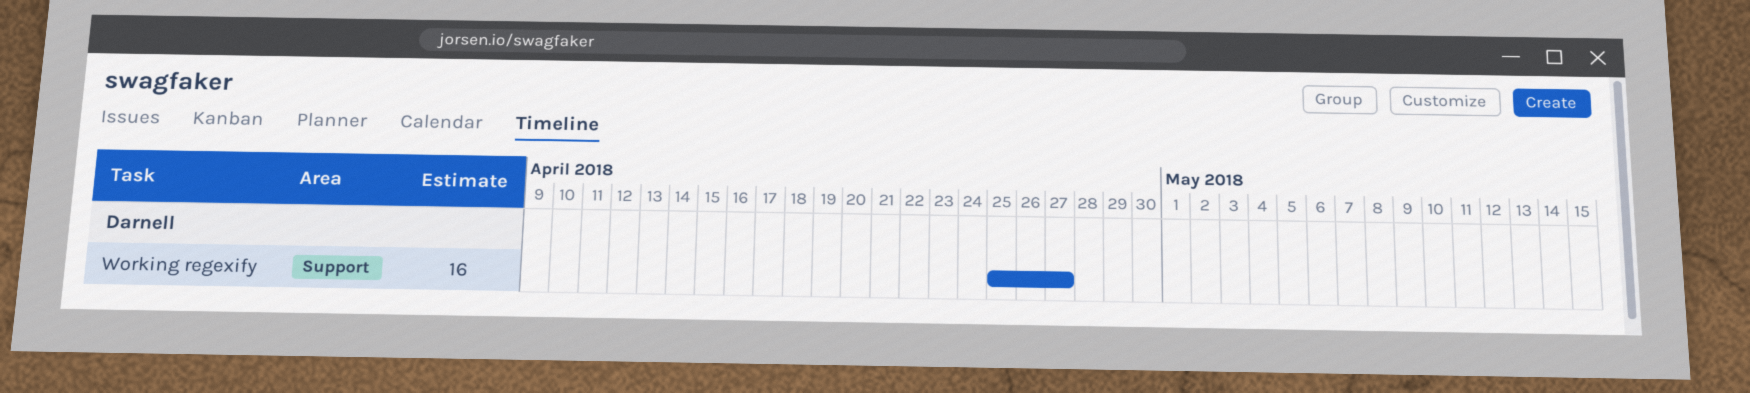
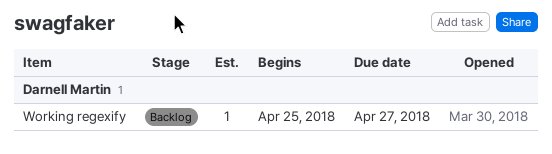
Working regexify, estimate: 16 -> 1

